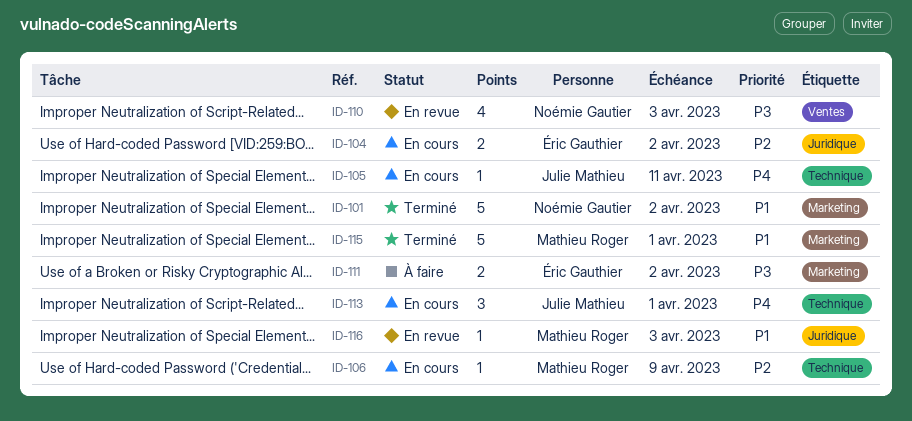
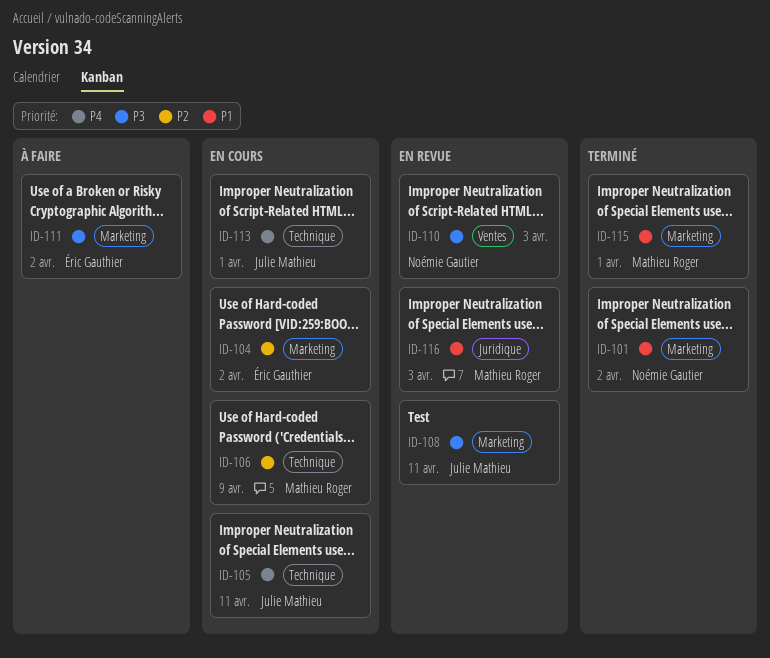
ID-104, label: Juridique -> Marketing
ID-108: none -> present

